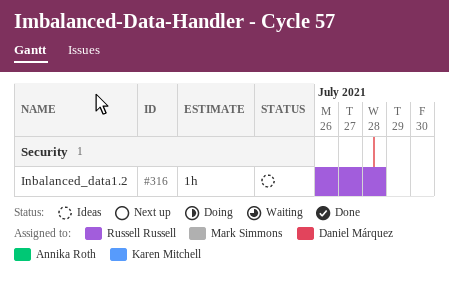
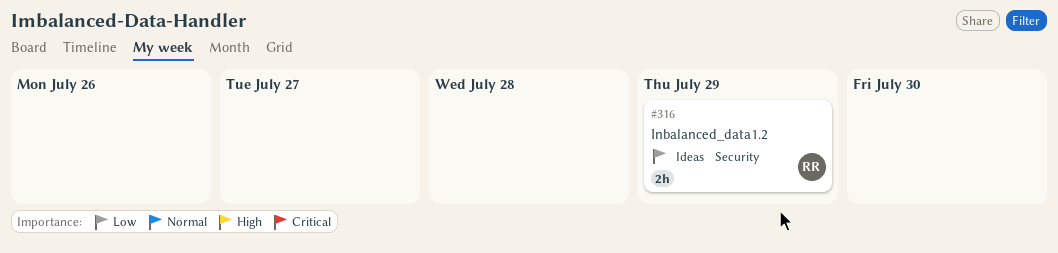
#316, estimate: 1h -> 2h
#316, due: Jul 28 -> Jul 29

